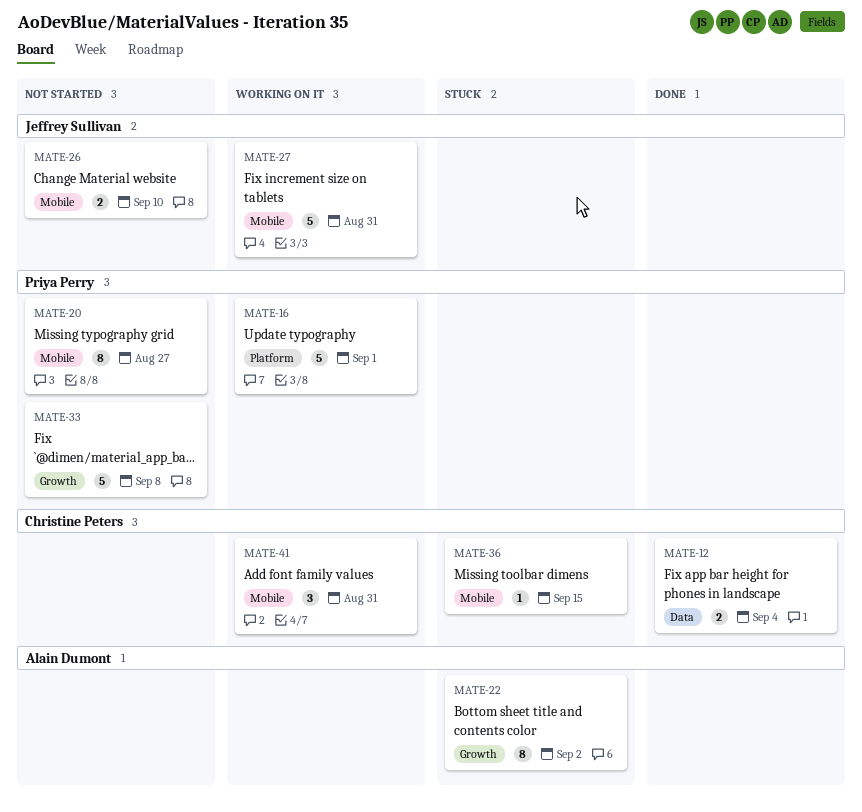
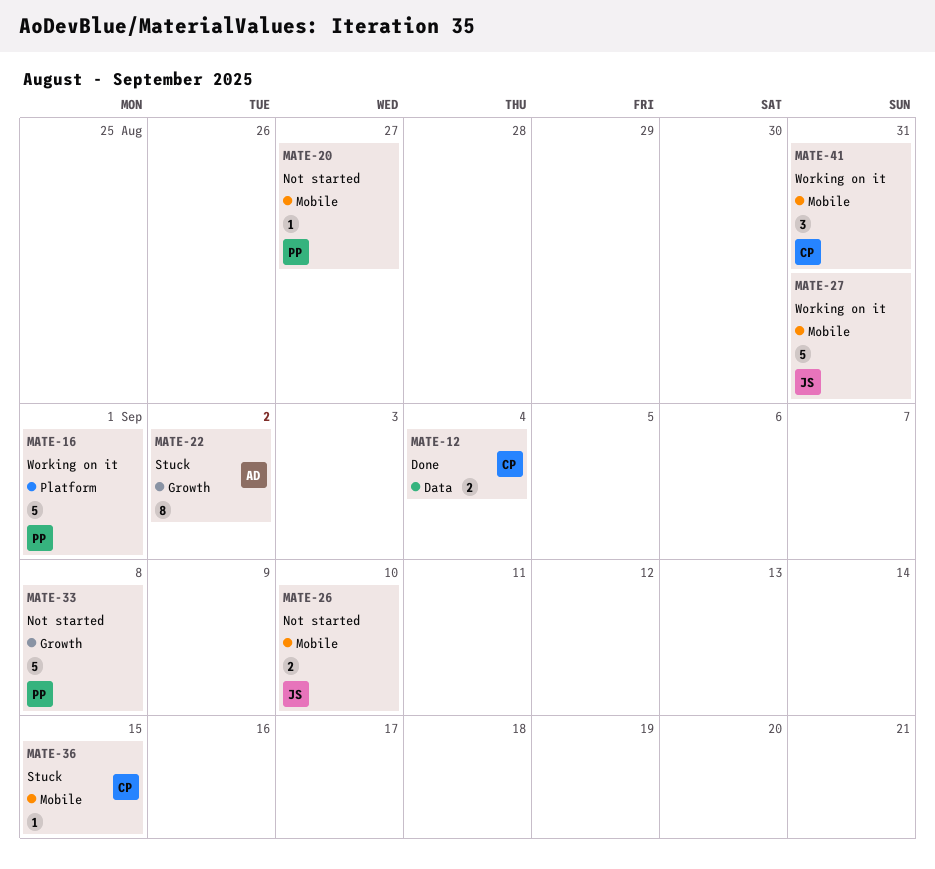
MATE-20, estimate: 8 -> 1

